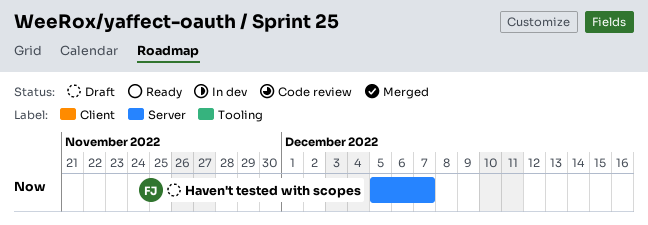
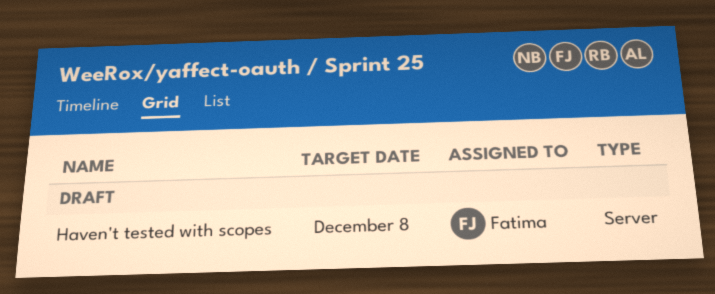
Haven't tested with scopes, due: Dec 7 -> Dec 8

